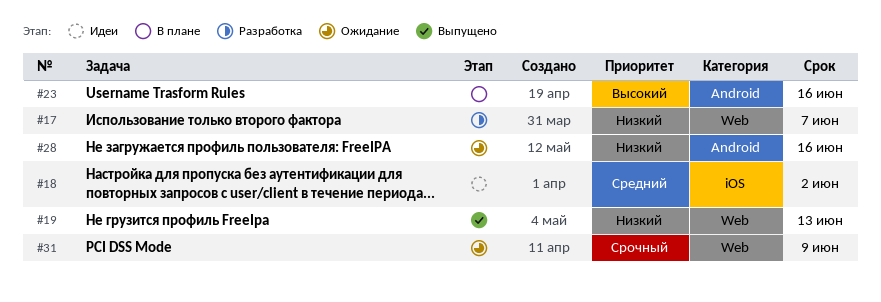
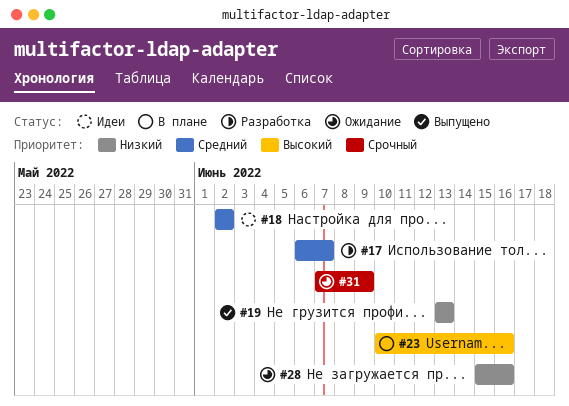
#17, priority: Низкий -> Средний

